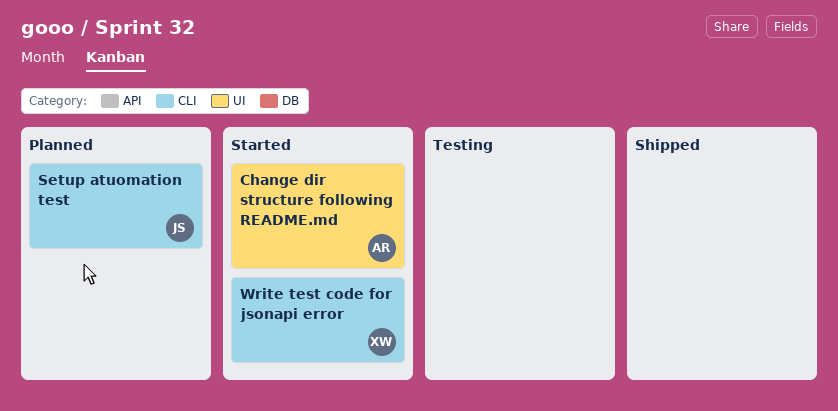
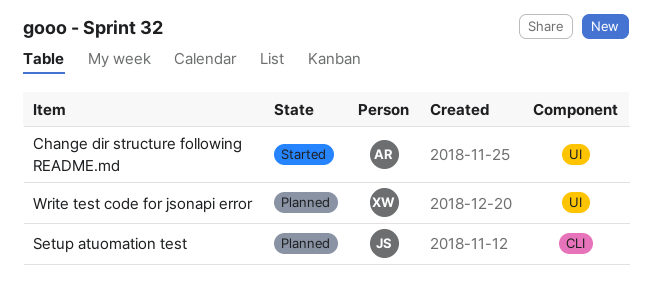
Write test code for jsonapi error, status: Started -> Planned
Write test code for jsonapi error, label: CLI -> UI

